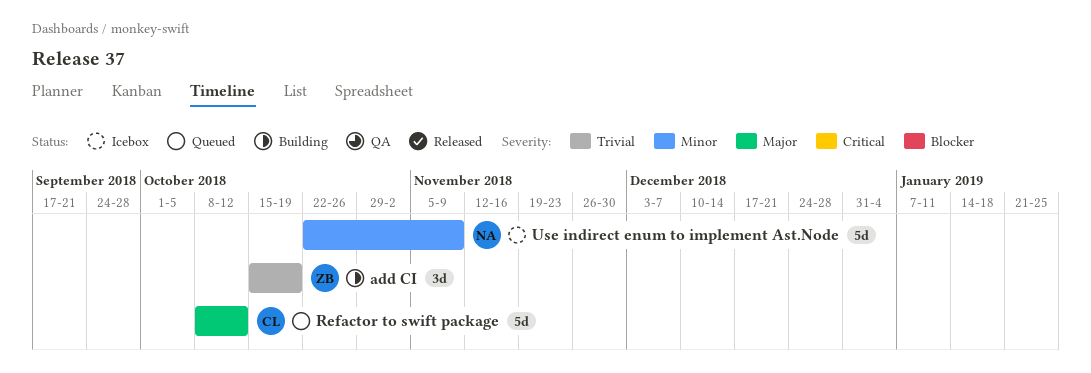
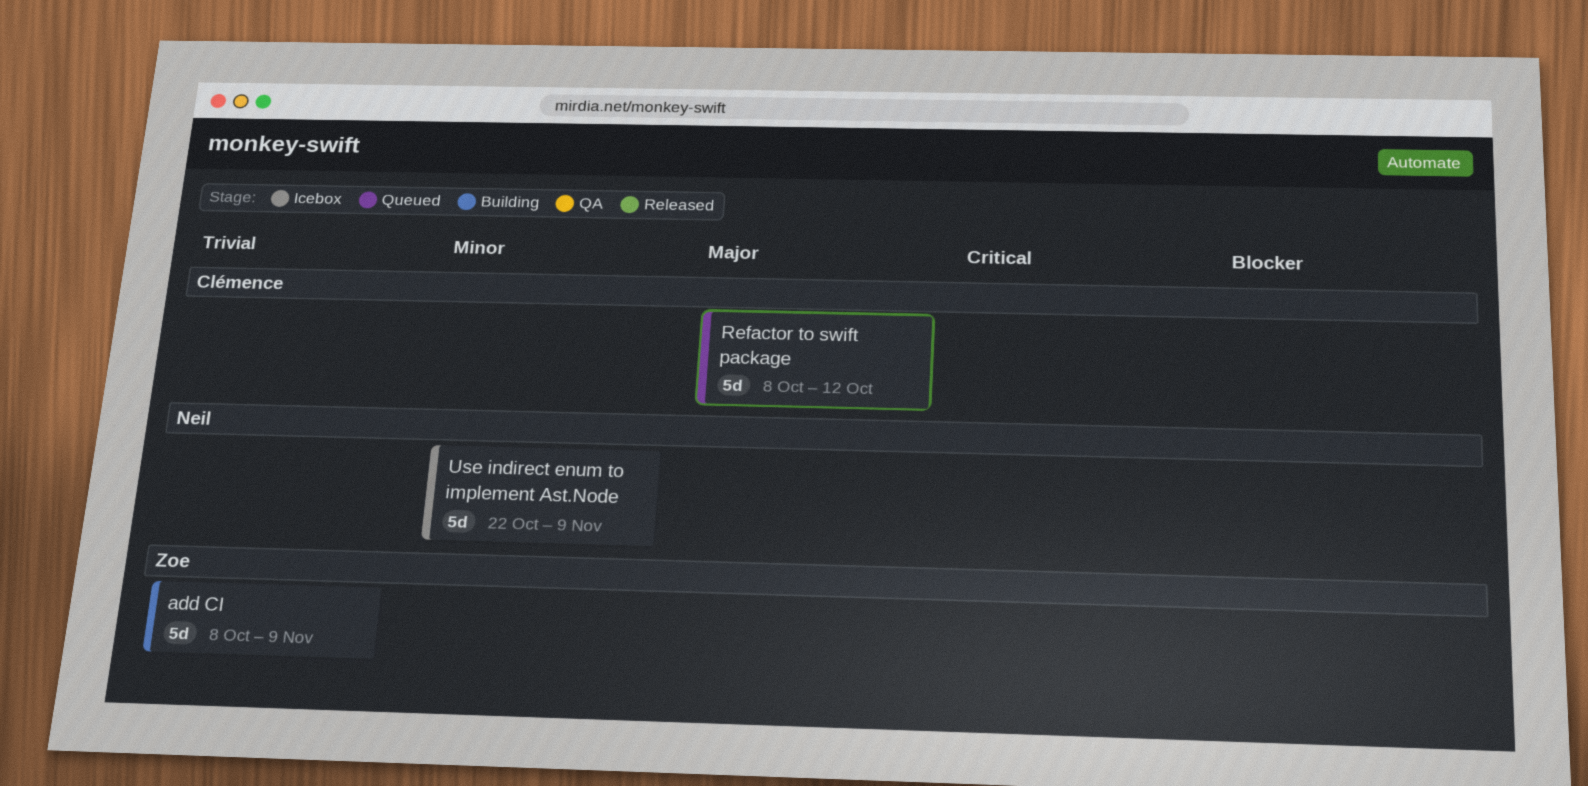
add CI, estimate: 3d -> 5d
add CI, start: Oct 15 -> Oct 8
add CI, due: Oct 19 -> Nov 9

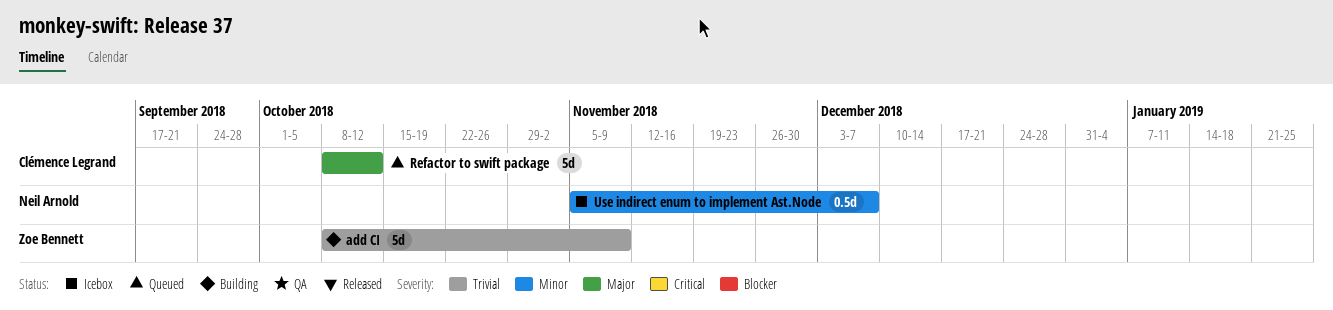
Use indirect enum to implement Ast.Node, estimate: 5d -> 0.5d
Use indirect enum to implement Ast.Node, start: Oct 22 -> Nov 5
Use indirect enum to implement Ast.Node, due: Nov 9 -> Dec 7

